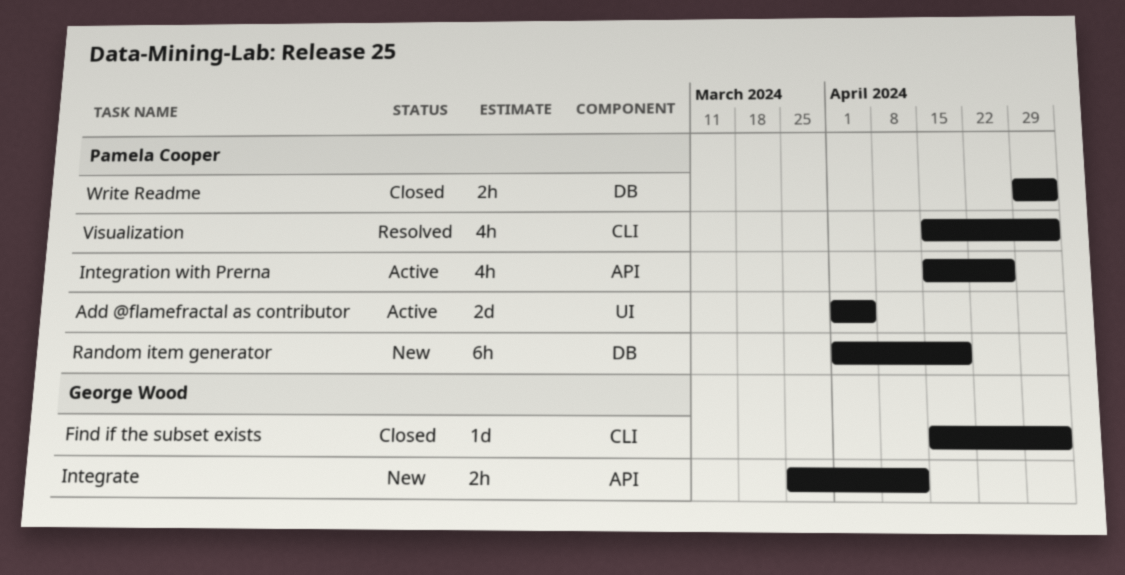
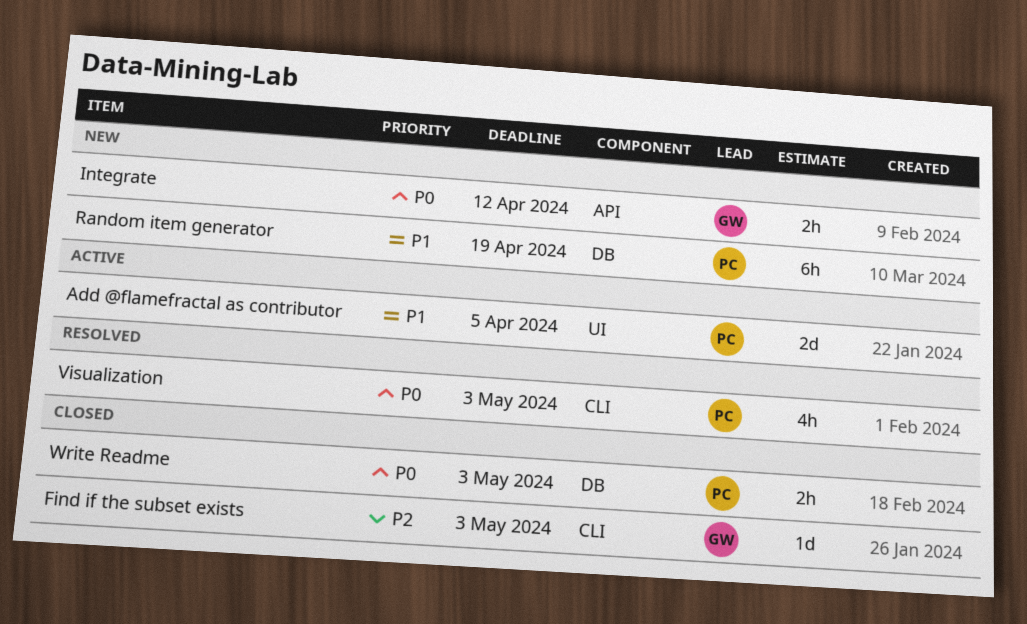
Integration with Prerna: present -> none

